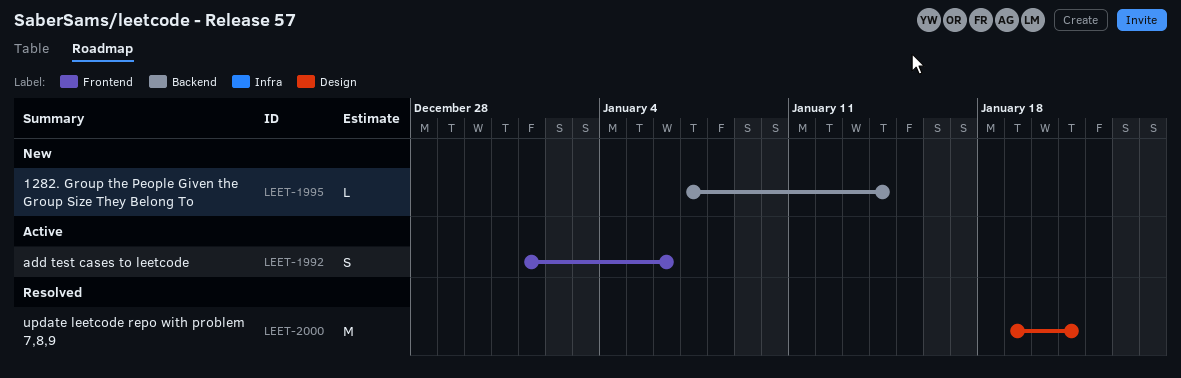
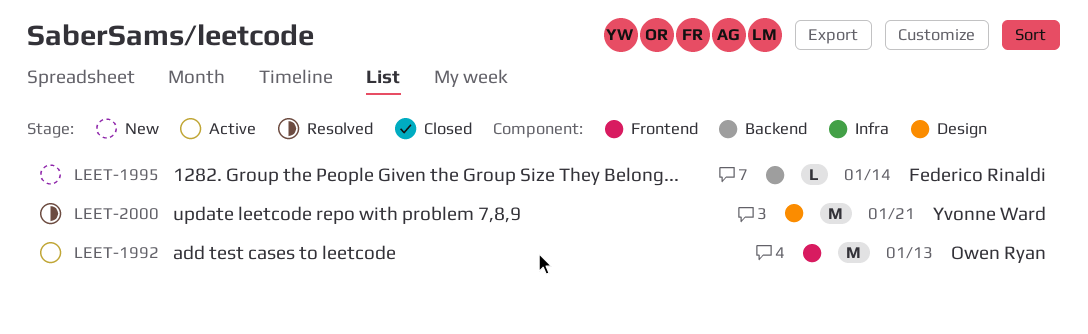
LEET-1992, estimate: S -> M
LEET-1992, due: Jan 6 -> Jan 13

